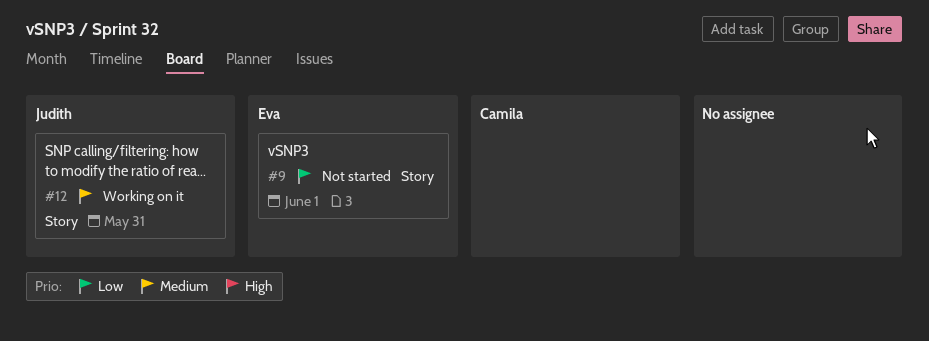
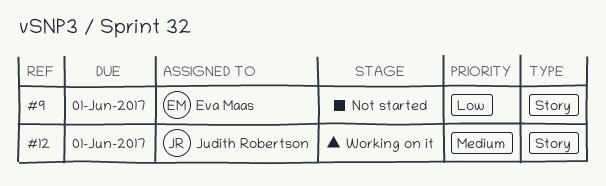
#12, due: May 31 -> Jun 1

